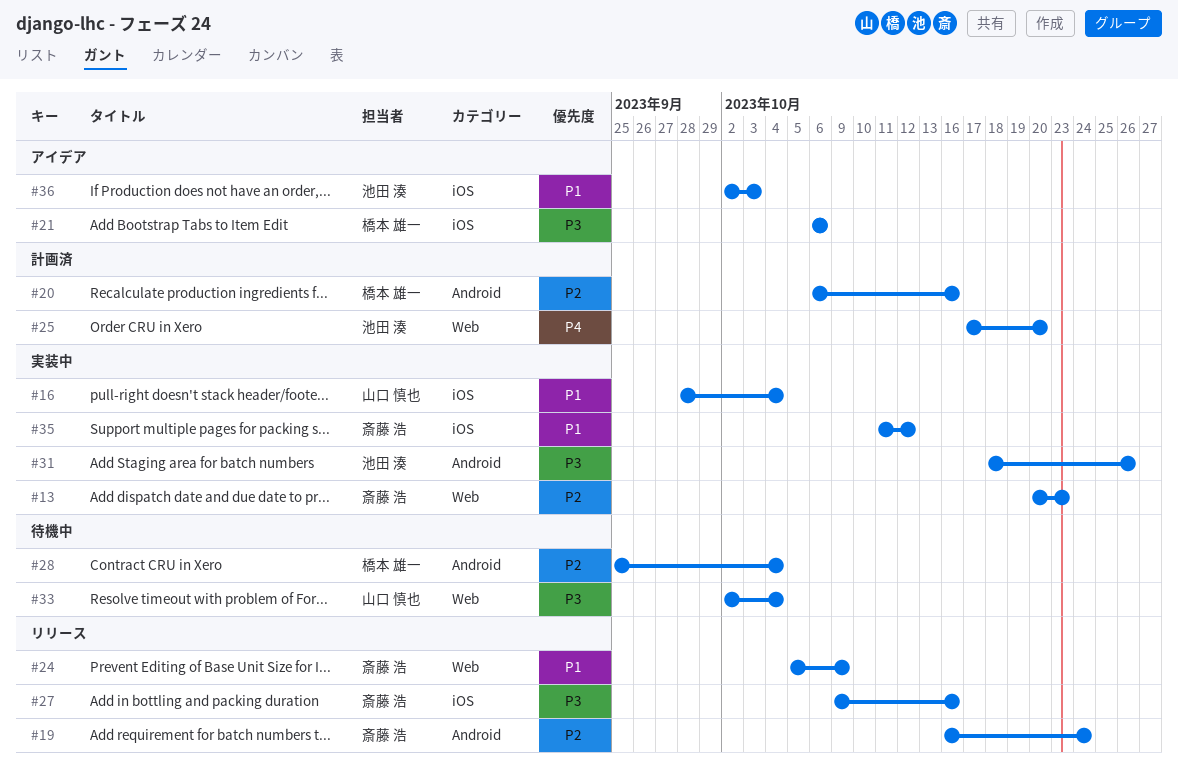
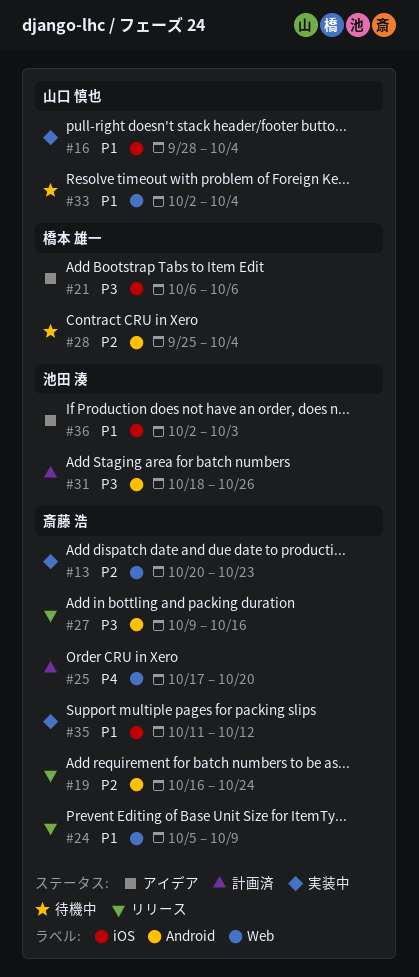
#20: present -> none
#25, owner: 池田 湊 -> 斎藤 浩
#27, label: iOS -> Android
#31, status: 実装中 -> 計画済
#33, priority: P3 -> P1

